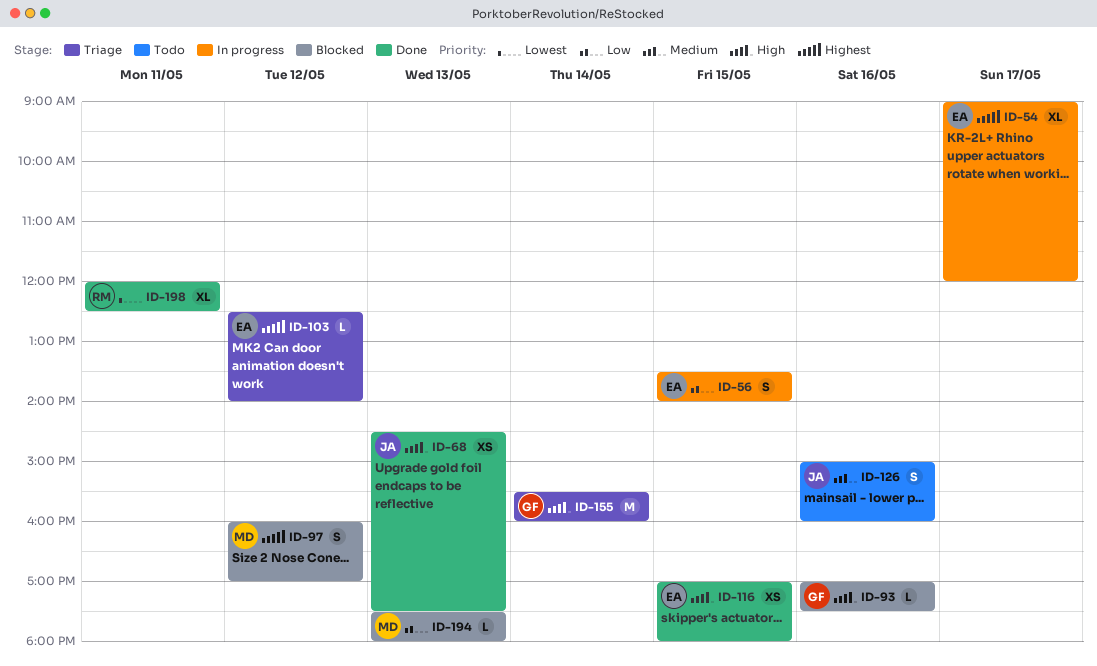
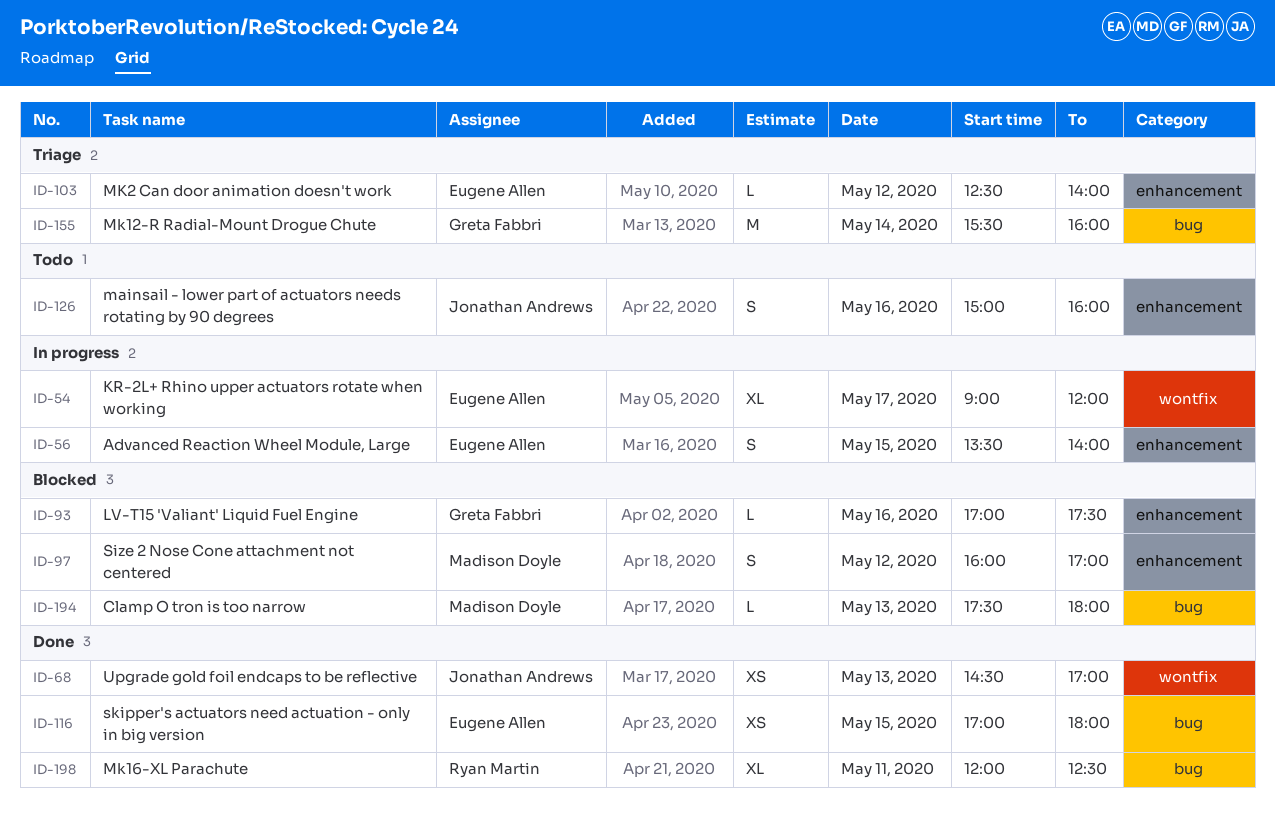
ID-68, ends: 17:30 -> 17:00

